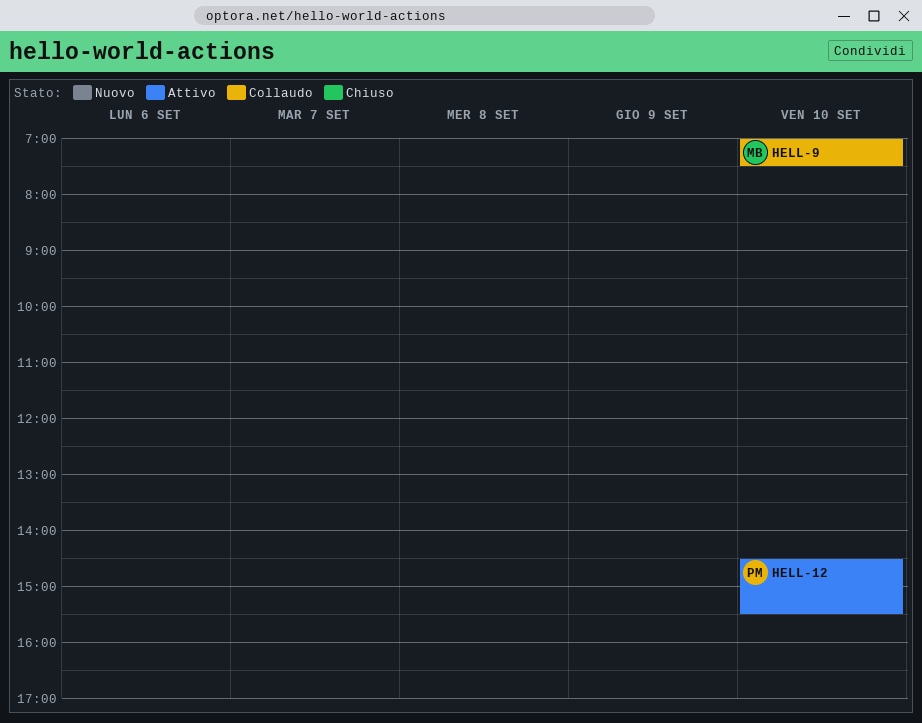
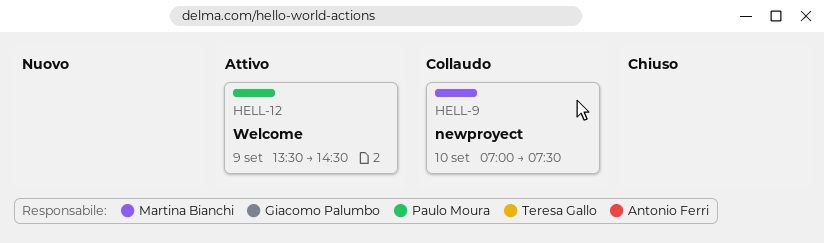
HELL-12, day: Sep 10 -> Sep 9
HELL-12, begins: 14:30 -> 13:30
HELL-12, ends: 15:30 -> 14:30

